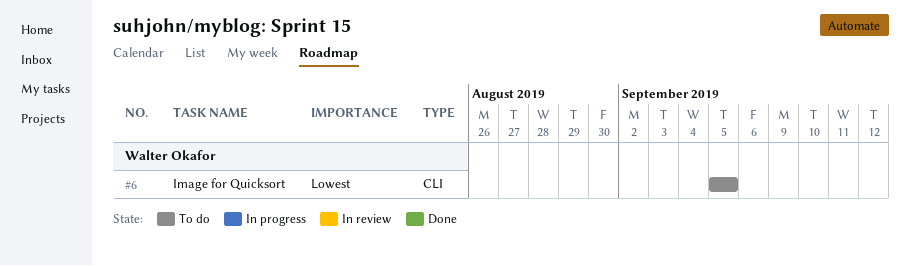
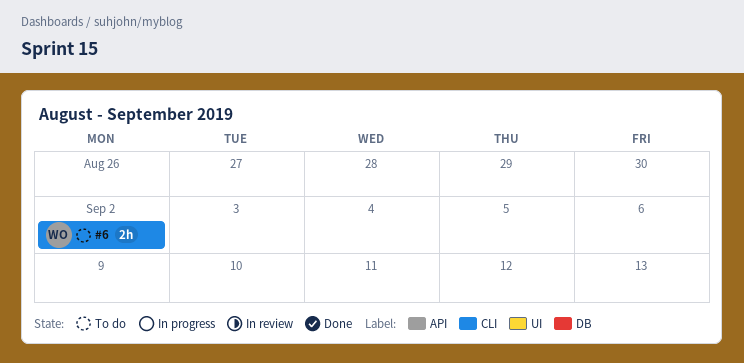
#6, start: Sep 5 -> Sep 2
#6, due: Sep 5 -> Sep 2

